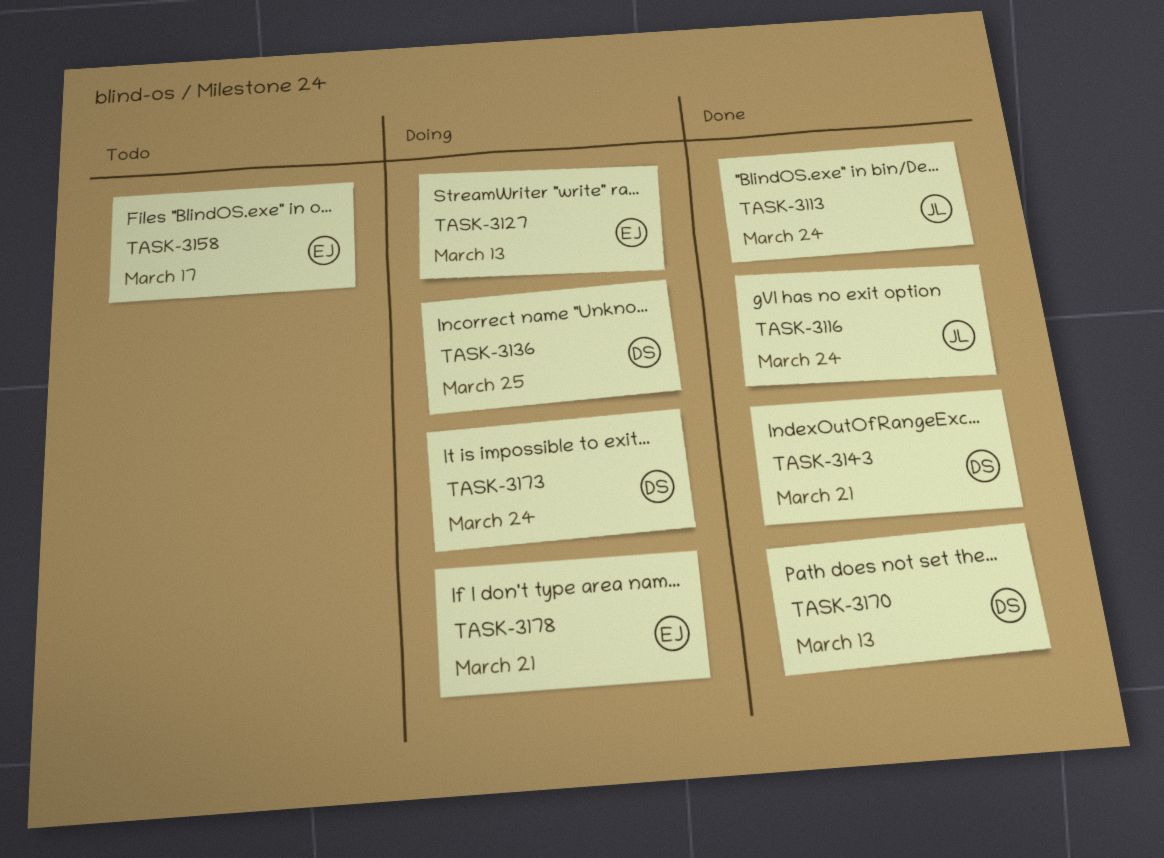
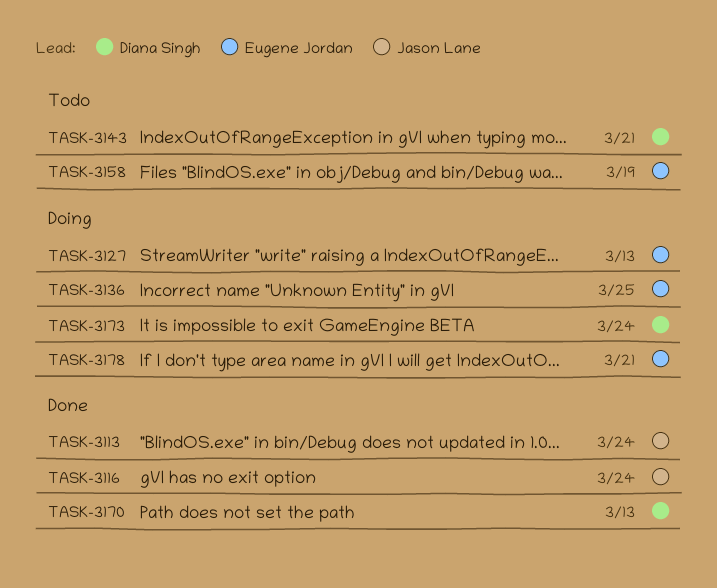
TASK-3136, owner: Diana Singh -> Eugene Jordan
TASK-3143, status: Done -> Todo
TASK-3158, due: Mar 17 -> Mar 19

